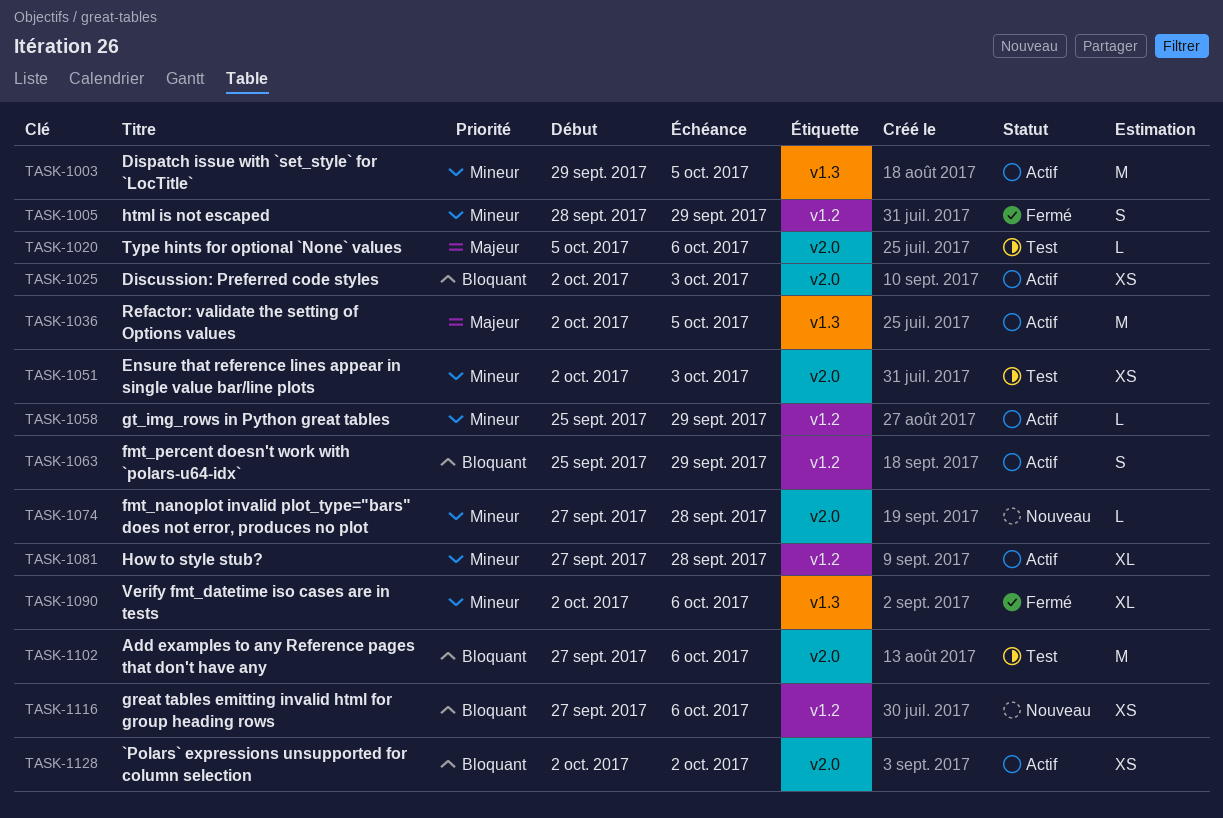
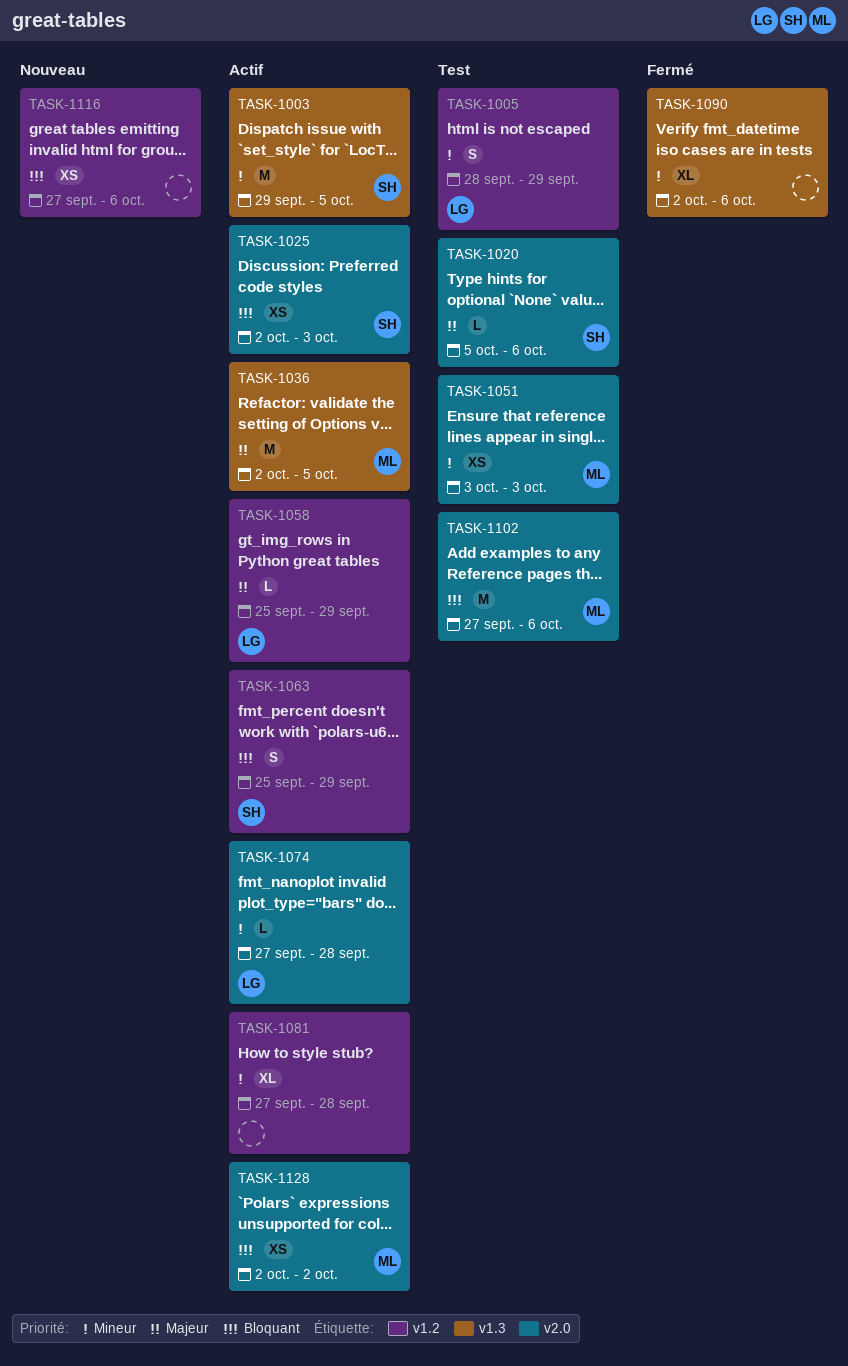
TASK-1005, status: Fermé -> Test
TASK-1051, start: Oct 2 -> Oct 3
TASK-1058, priority: Mineur -> Majeur
TASK-1074, status: Nouveau -> Actif

